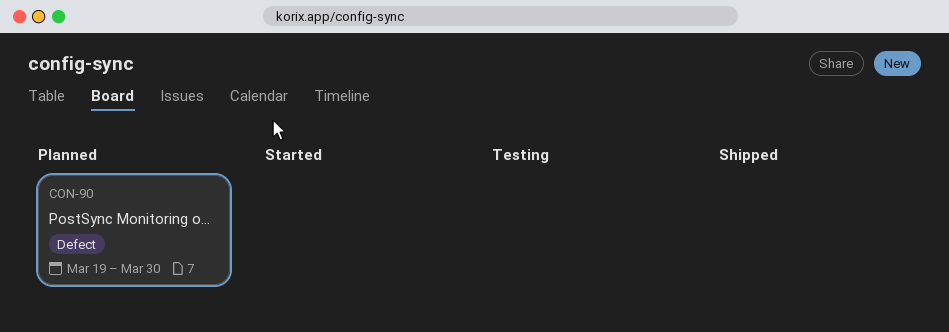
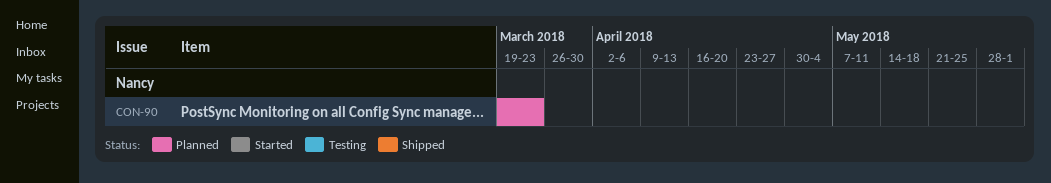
CON-90, due: Mar 30 -> Mar 23

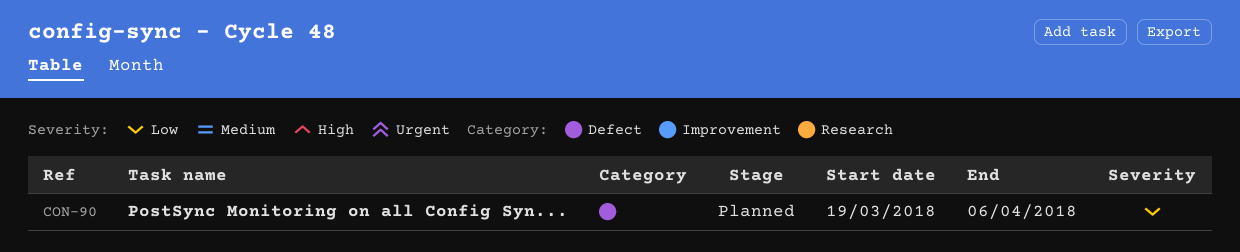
CON-90, due: Mar 23 -> Apr 6

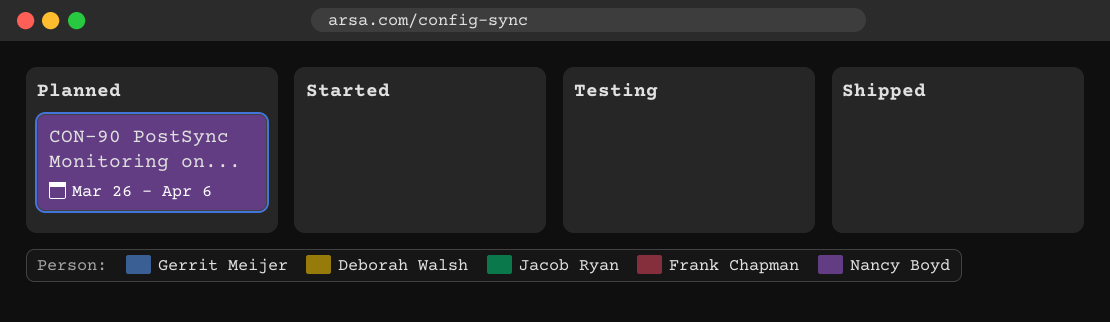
CON-90, start: Mar 19 -> Mar 26

